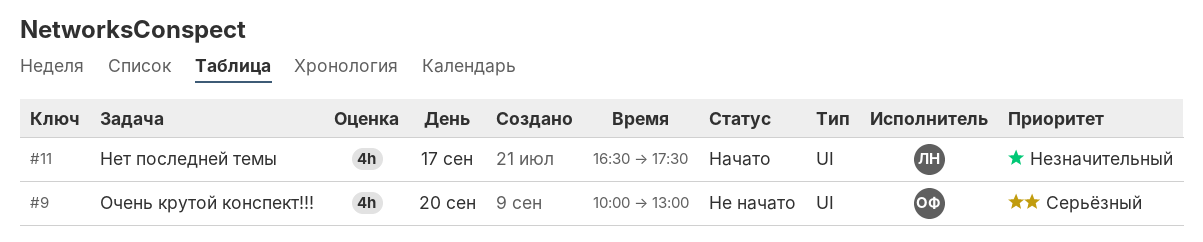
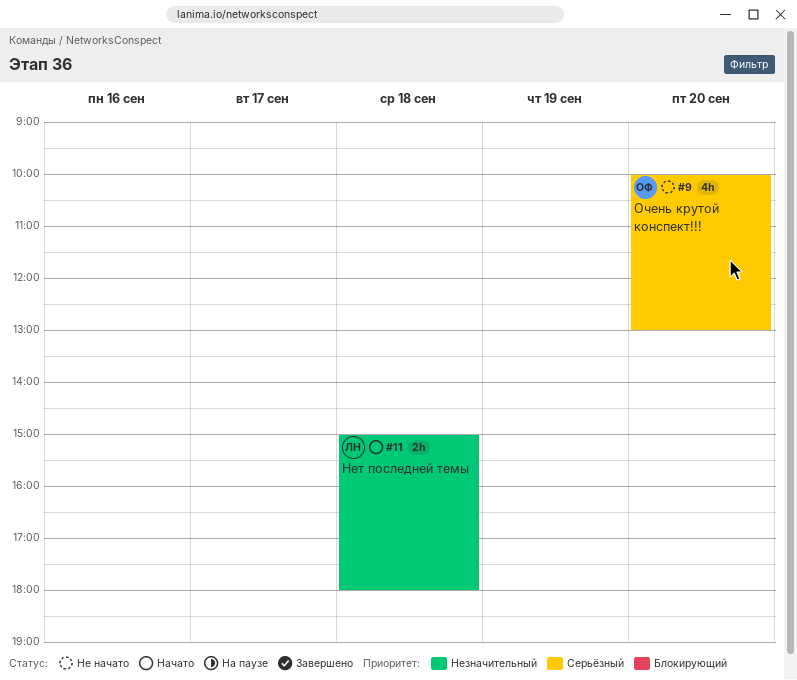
#11, estimate: 4h -> 2h
#11, day: Sep 17 -> Sep 18
#11, begins: 16:30 -> 15:00
#11, ends: 17:30 -> 18:00

